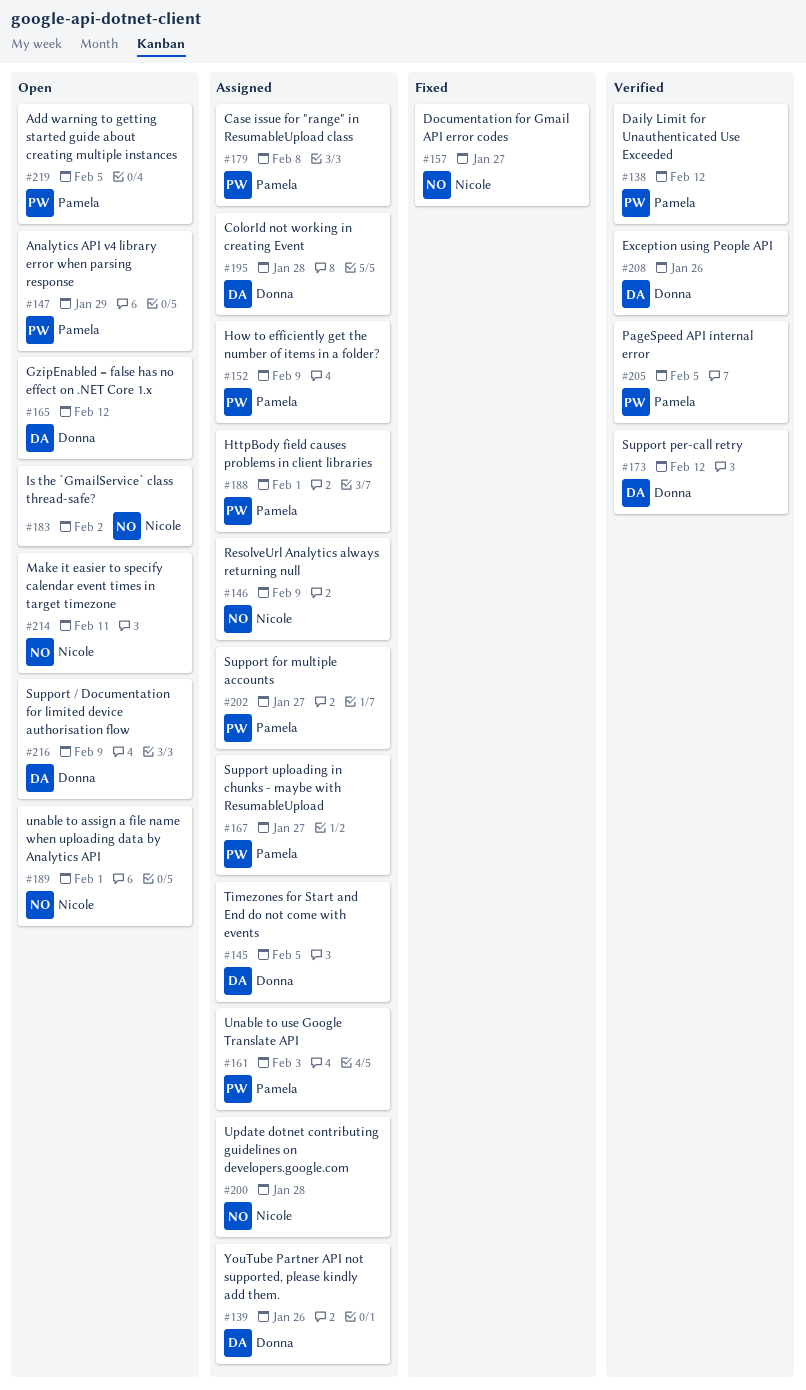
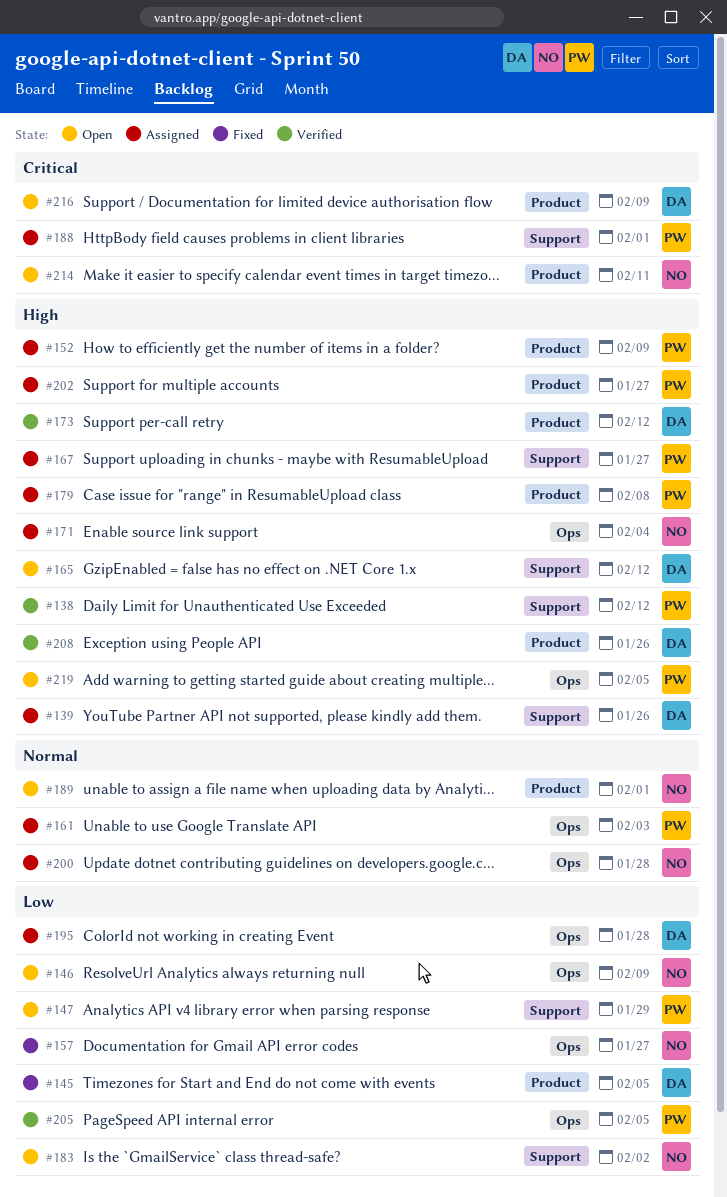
#145, status: Assigned -> Fixed
#146, status: Assigned -> Open
#171: none -> present

